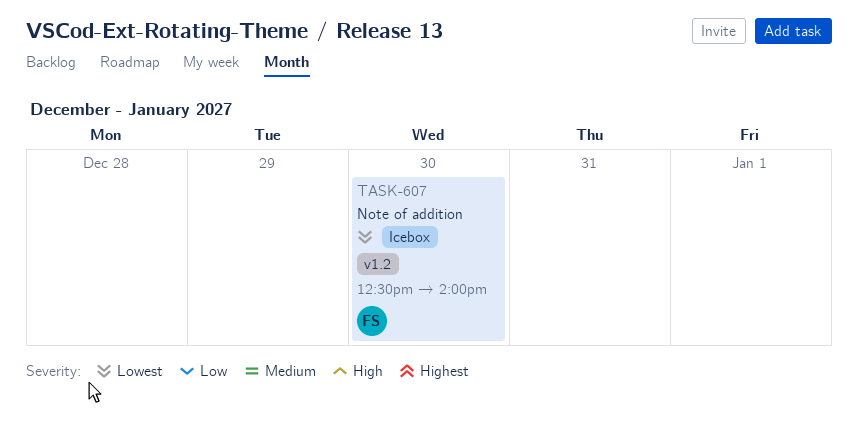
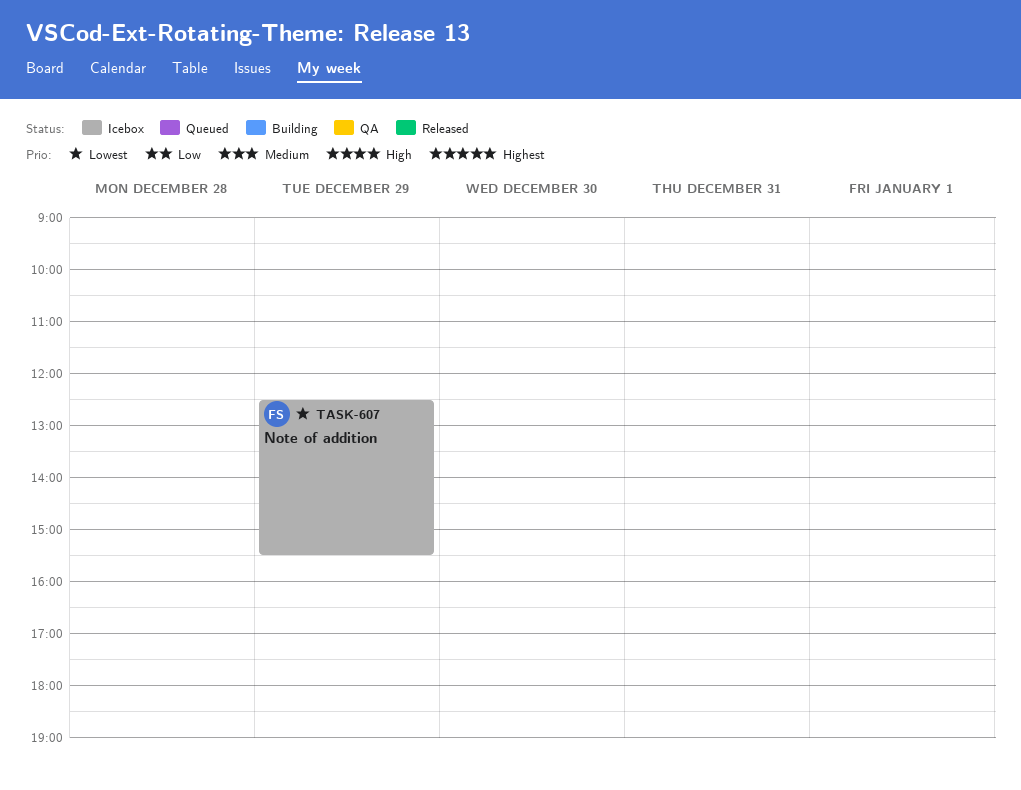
TASK-607, day: Dec 30 -> Dec 29
TASK-607, ends: 14:00 -> 15:30

